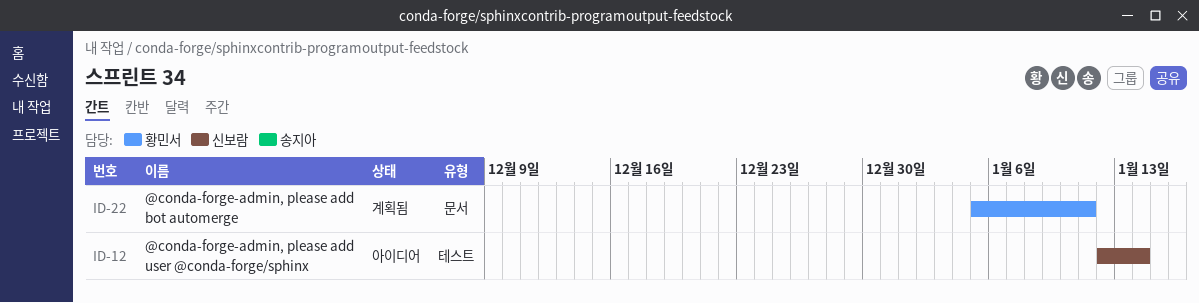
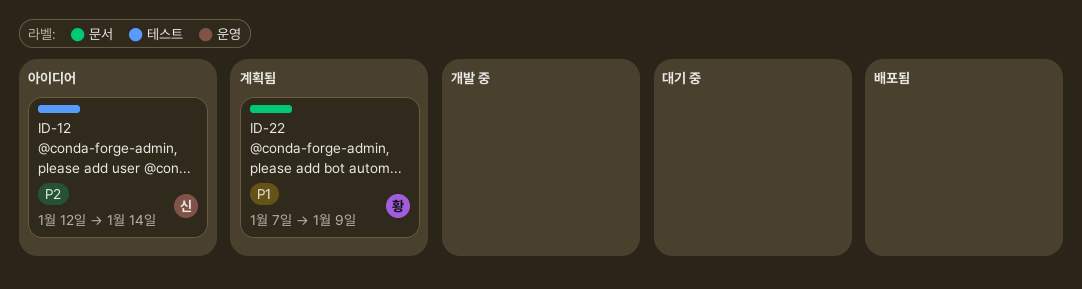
ID-22, start: Jan 5 -> Jan 7
ID-22, due: Jan 11 -> Jan 9

